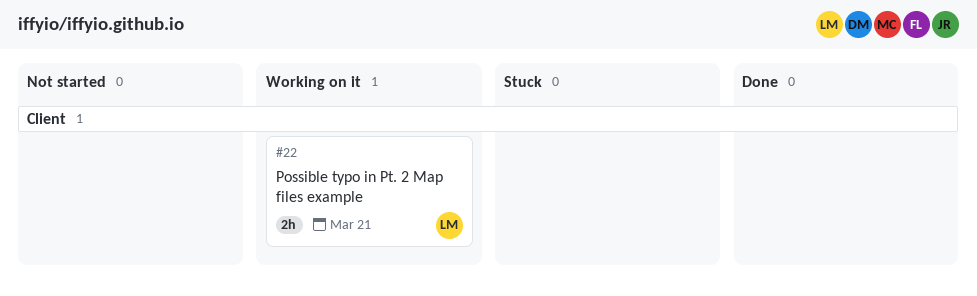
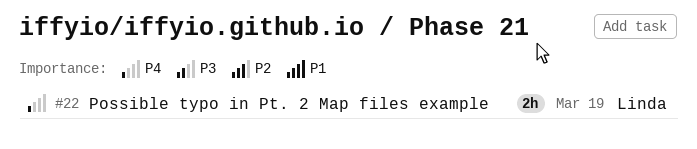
#22, due: Mar 21 -> Mar 19

